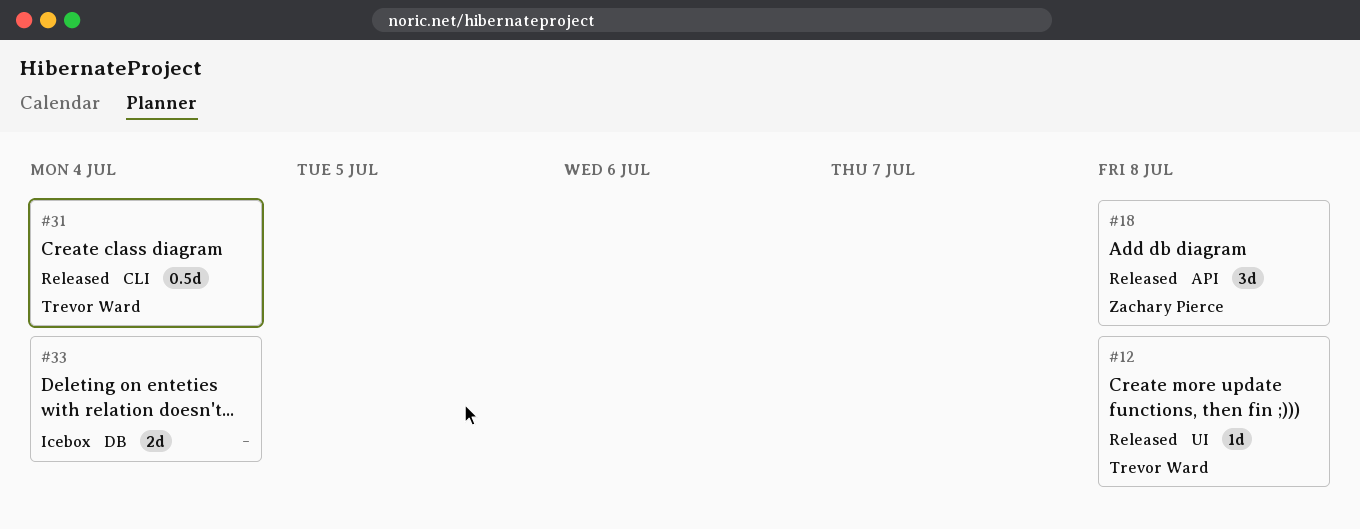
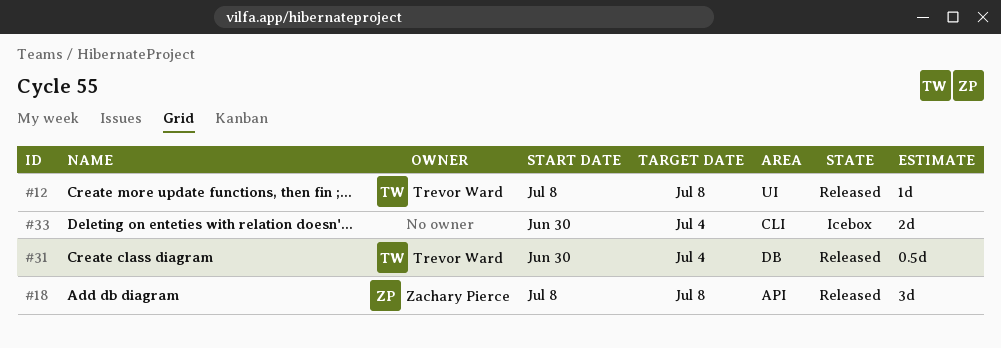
#31, label: CLI -> DB
#33, label: DB -> CLI

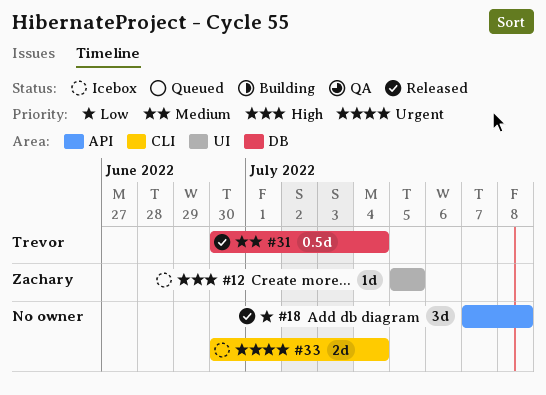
#12, status: Released -> Icebox
#12, owner: Trevor Ward -> Zachary Pierce
#12, start: Jul 8 -> Jul 5
#12, due: Jul 8 -> Jul 5
#18, owner: Zachary Pierce -> none
#18, start: Jul 8 -> Jul 7

